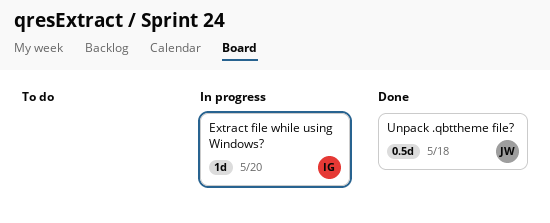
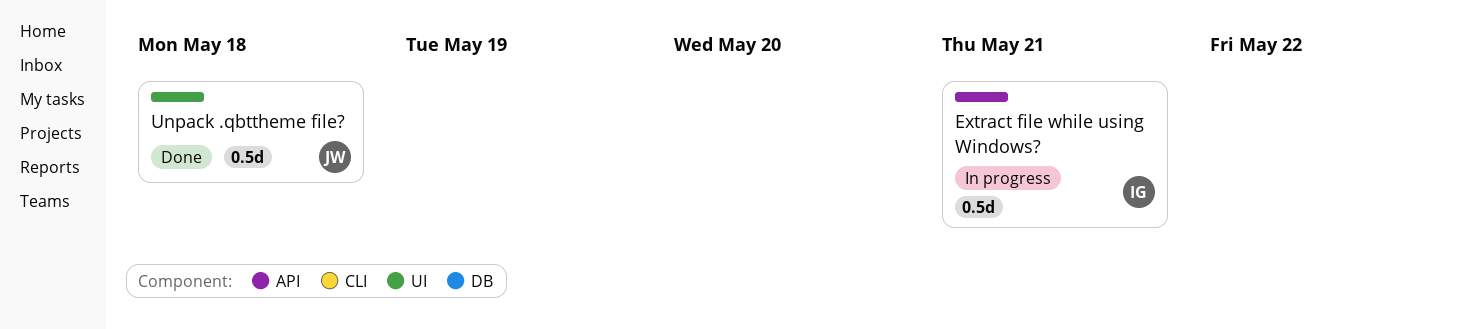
Extract file while using Windows?, estimate: 1d -> 0.5d
Extract file while using Windows?, due: May 20 -> May 21

